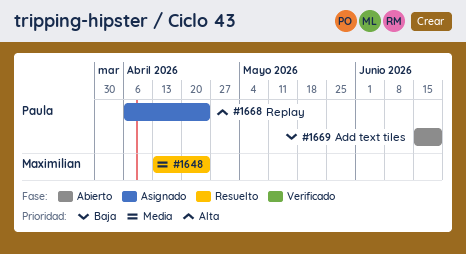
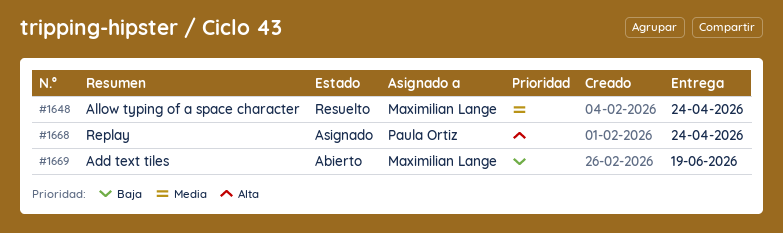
#1669, owner: Paula Ortiz -> Maximilian Lange

